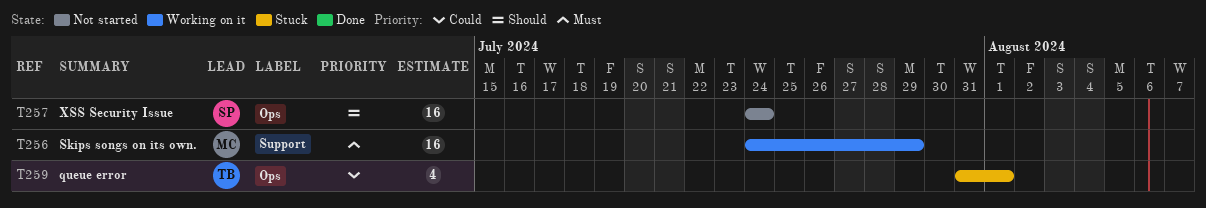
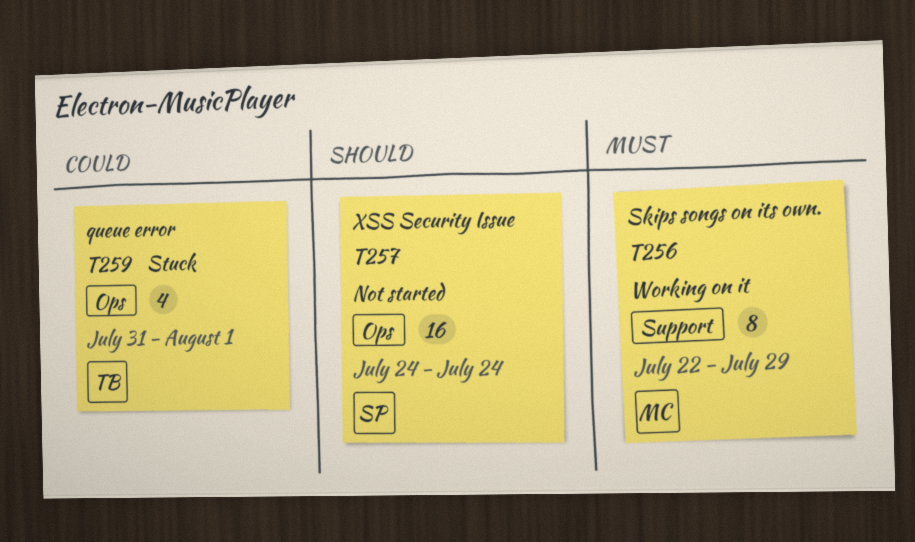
T256, estimate: 16 -> 8
T256, start: Jul 24 -> Jul 22

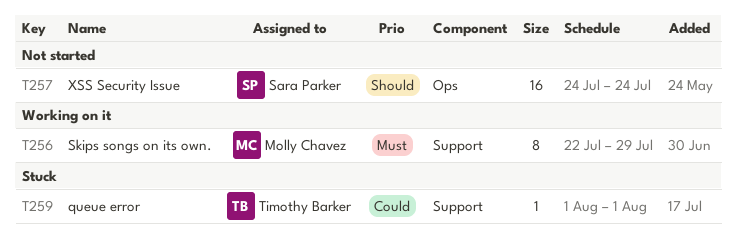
T259, label: Ops -> Support
T259, estimate: 4 -> 1
T259, start: Jul 31 -> Aug 1

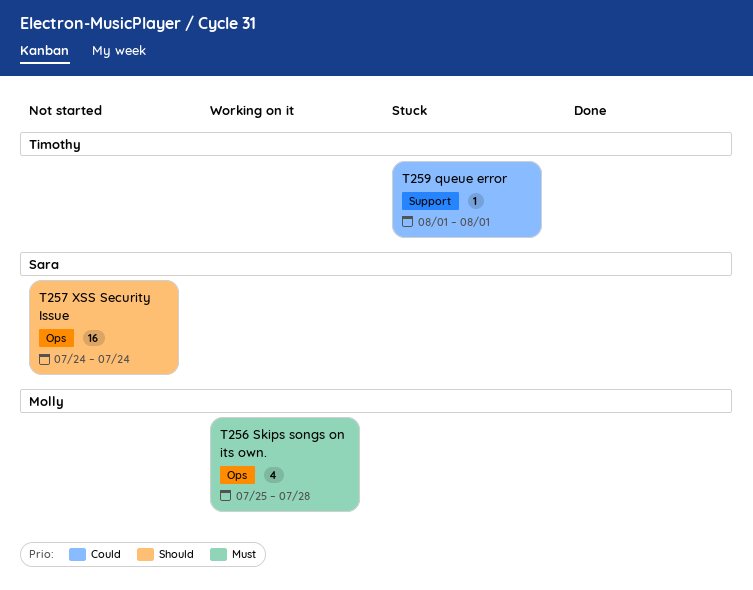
T256, label: Support -> Ops
T256, estimate: 8 -> 4
T256, start: Jul 22 -> Jul 25
T256, due: Jul 29 -> Jul 28

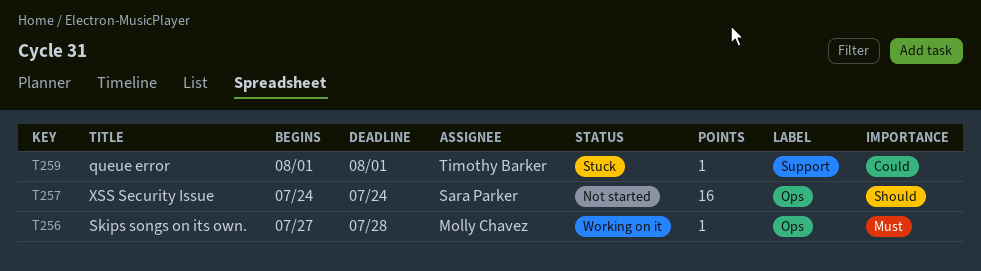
T256, estimate: 4 -> 1
T256, start: Jul 25 -> Jul 27

